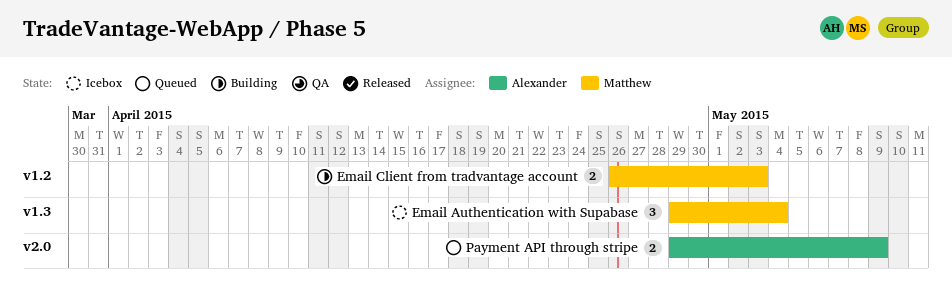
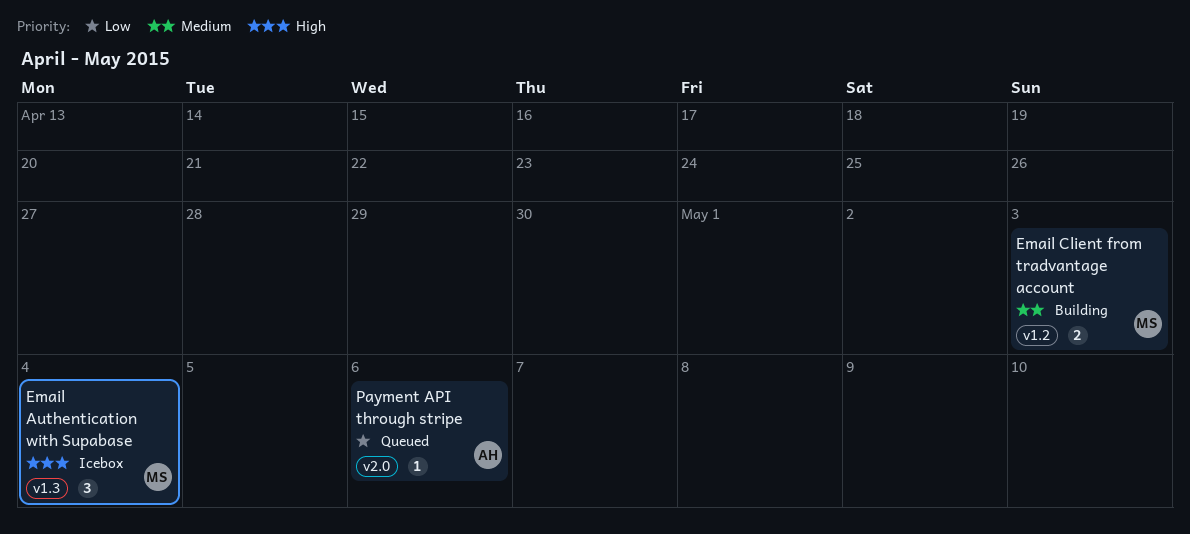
Payment API through stripe, estimate: 2 -> 1
Payment API through stripe, due: May 9 -> May 6

